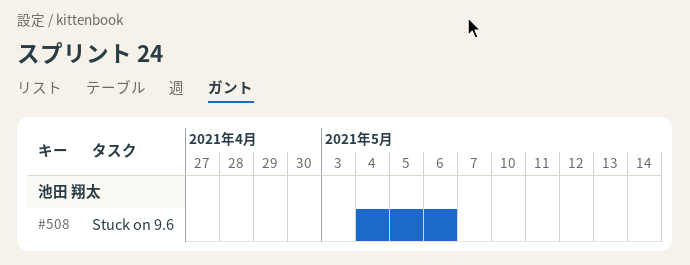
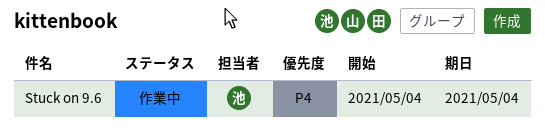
Stuck on 9.6, due: May 6 -> May 4

